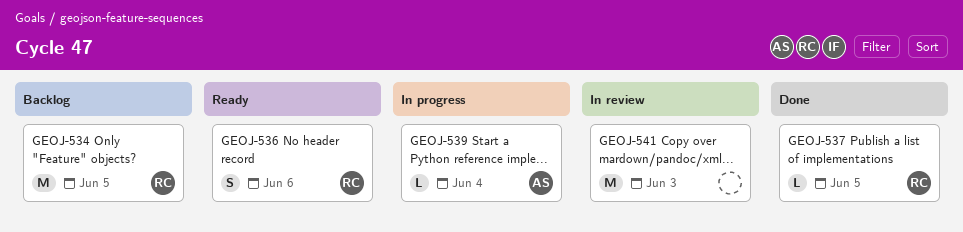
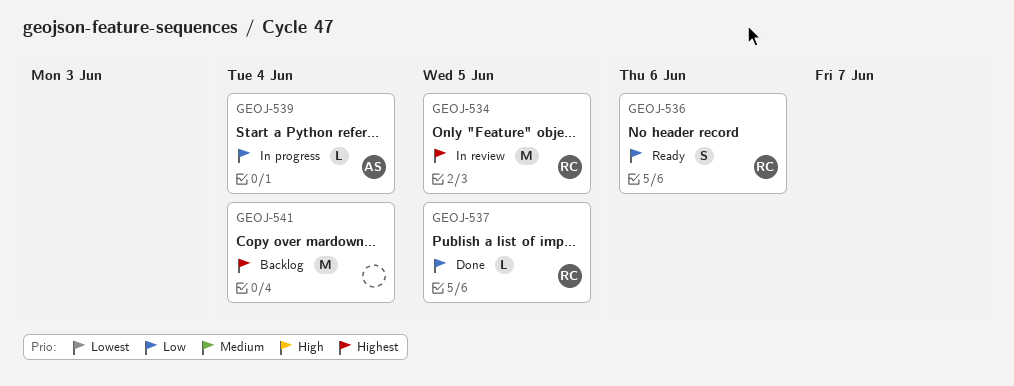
GEOJ-534, status: Backlog -> In review
GEOJ-541, status: In review -> Backlog
GEOJ-541, due: Jun 3 -> Jun 4

